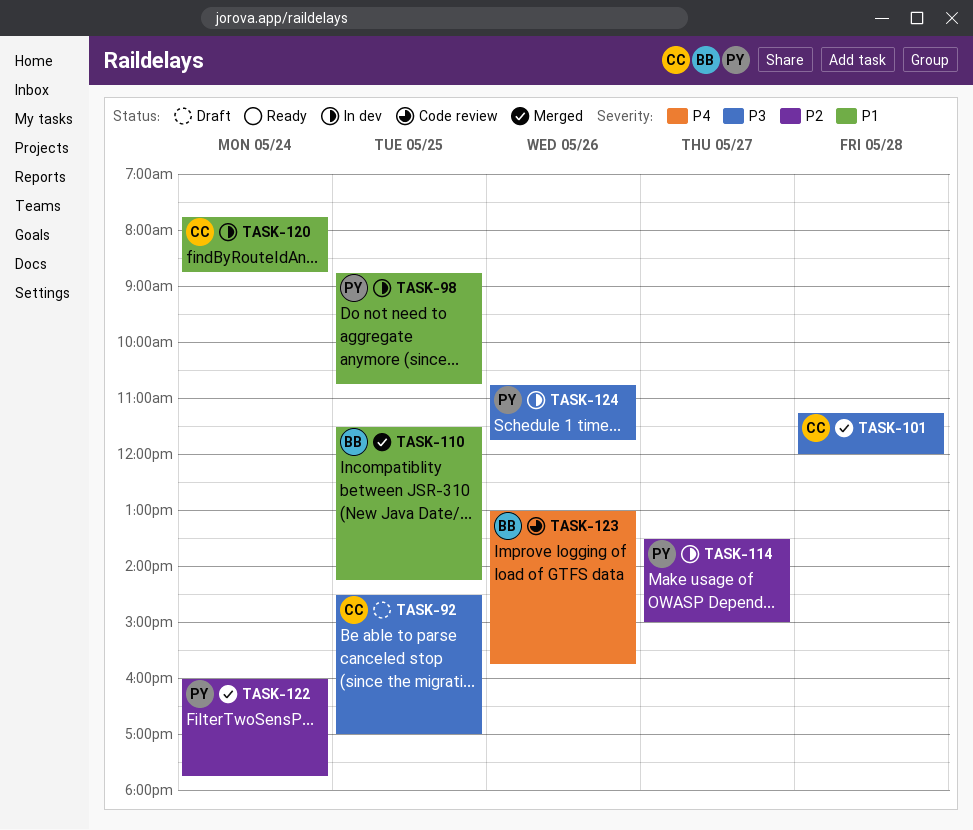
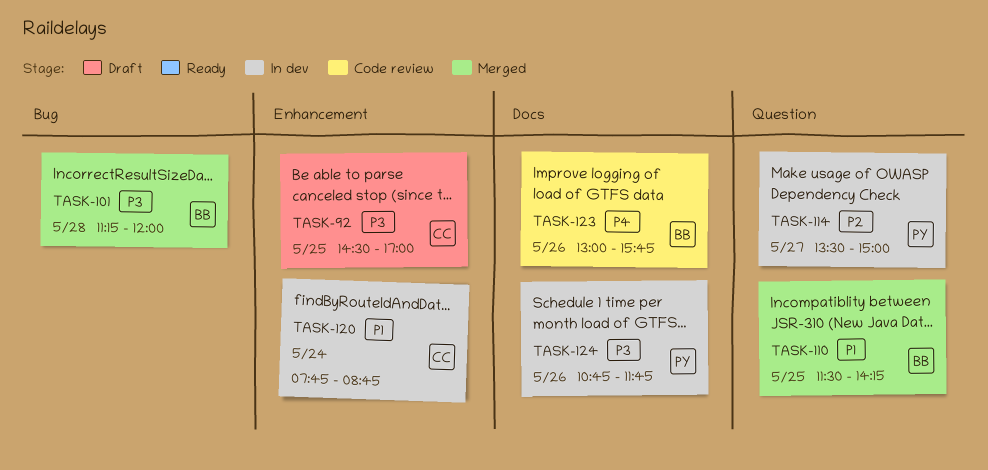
TASK-98: present -> none
TASK-101, owner: CC -> BB
TASK-122: present -> none

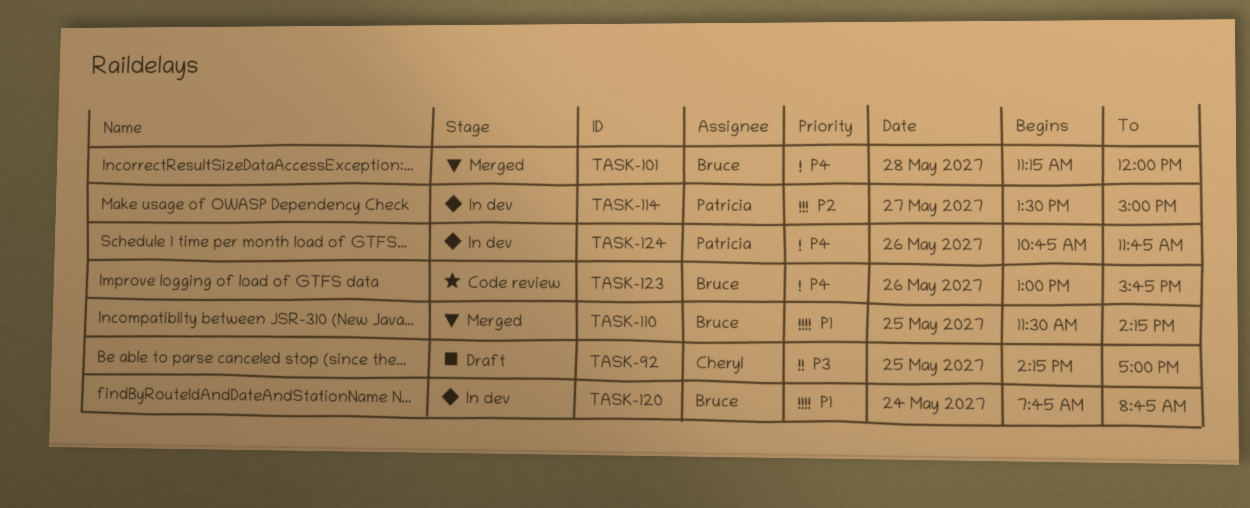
TASK-92, begins: 14:30 -> 14:15
TASK-101, priority: P3 -> P4
TASK-120, owner: Cheryl -> Bruce
TASK-124, priority: P3 -> P4

